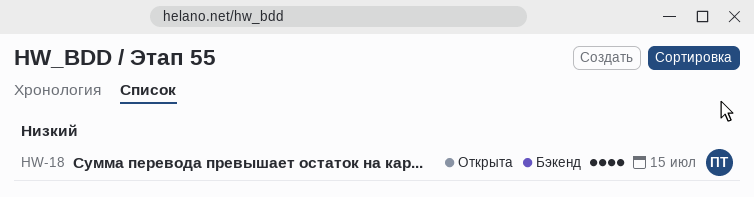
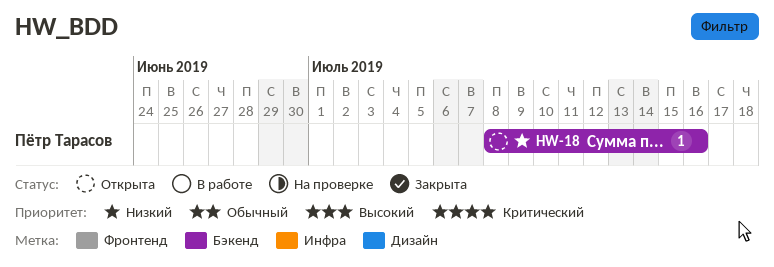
HW-18, estimate: 4 -> 1
HW-18, due: Jul 15 -> Jul 16

